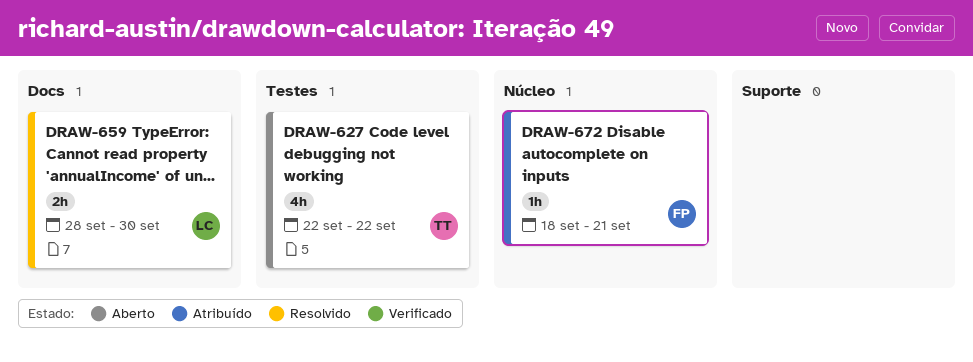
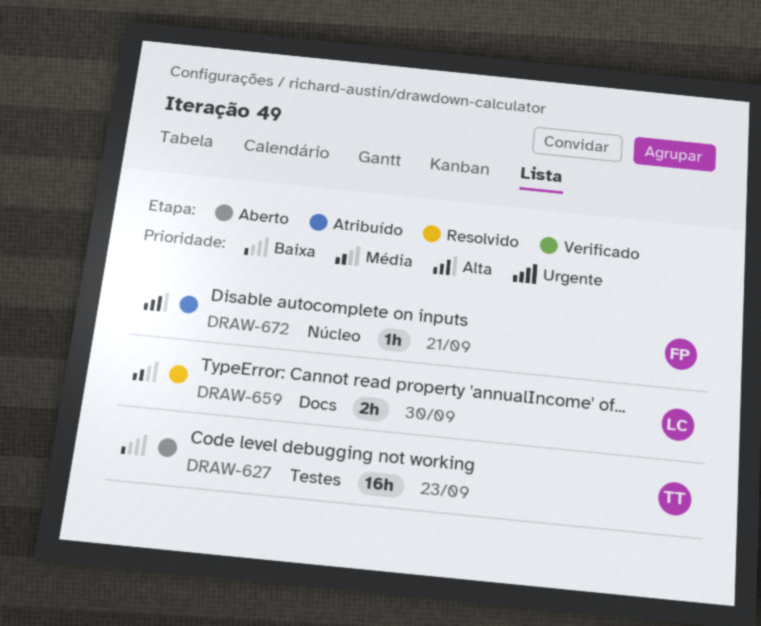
DRAW-627, estimate: 4h -> 16h
DRAW-627, due: Sep 22 -> Sep 23

